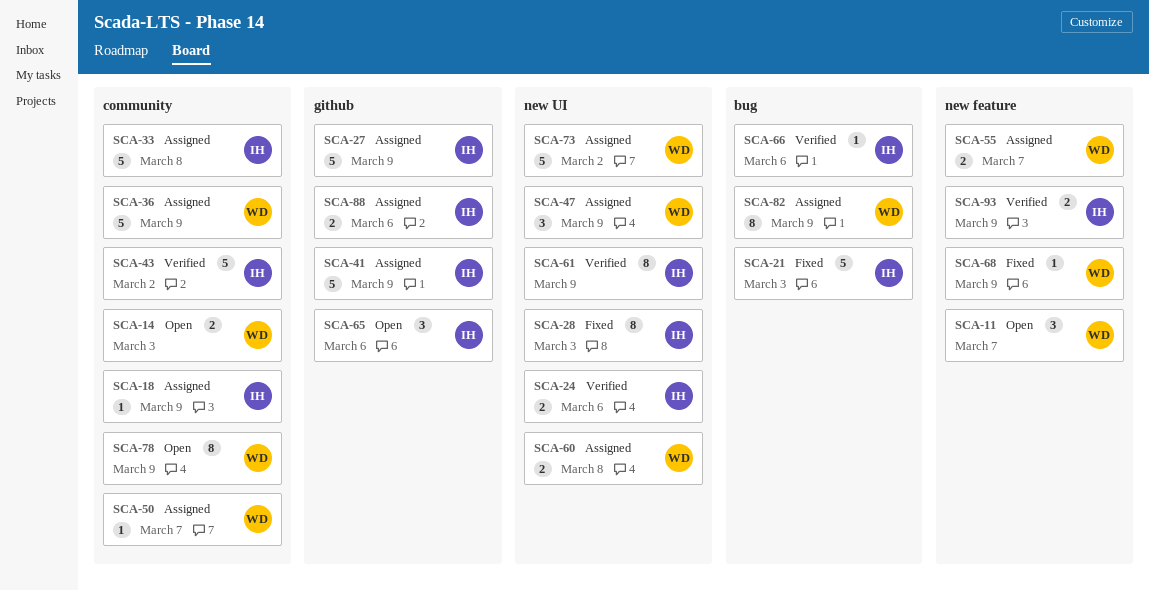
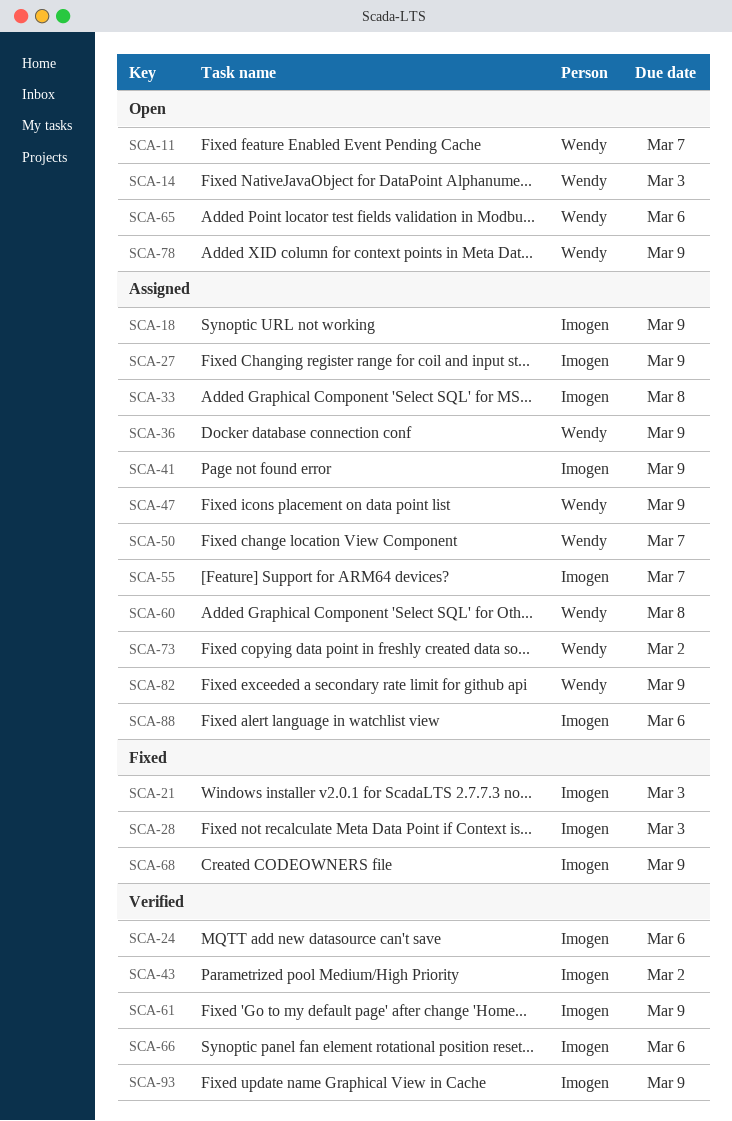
SCA-55, owner: Wendy -> Imogen
SCA-65, owner: Imogen -> Wendy
SCA-68, owner: Wendy -> Imogen

